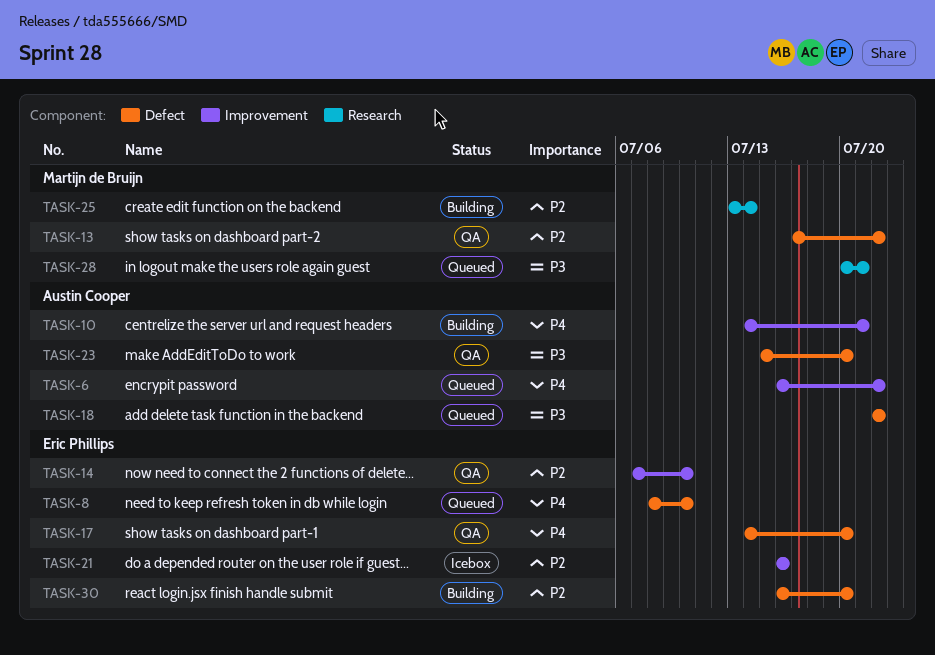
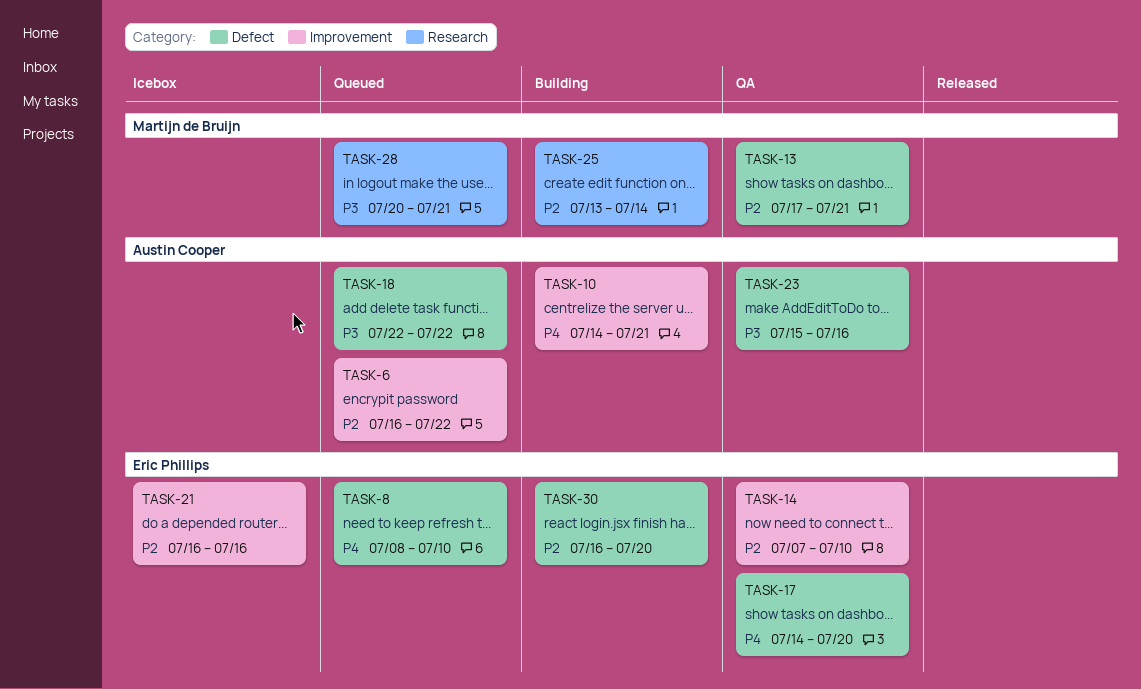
TASK-6, priority: P4 -> P2
TASK-13, due: Jul 22 -> Jul 21
TASK-23, due: Jul 20 -> Jul 16

